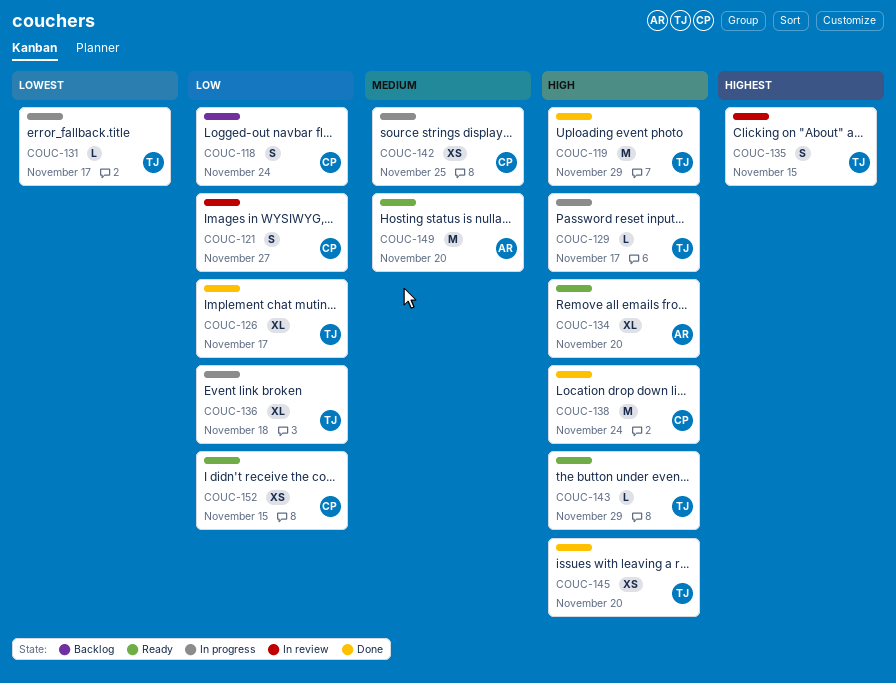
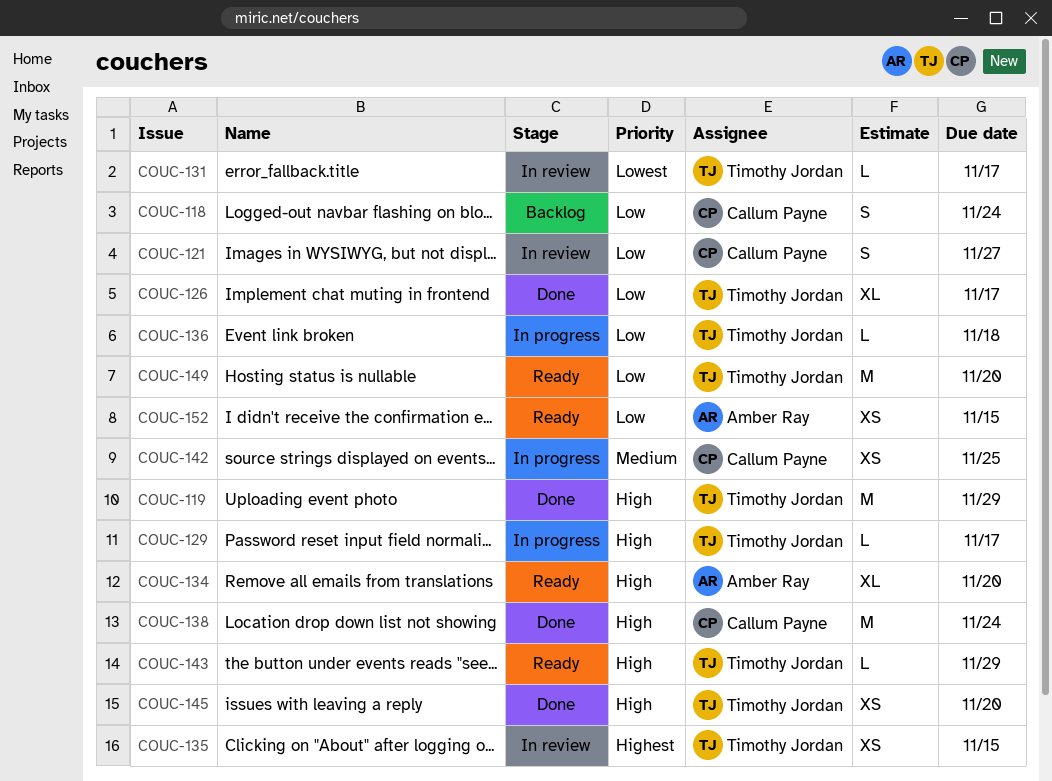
COUC-131, status: In progress -> In review
COUC-135, estimate: S -> XS
COUC-136, estimate: XL -> L
COUC-149, owner: Amber Ray -> Timothy Jordan
COUC-149, priority: Medium -> Low
COUC-152, owner: Callum Payne -> Amber Ray

